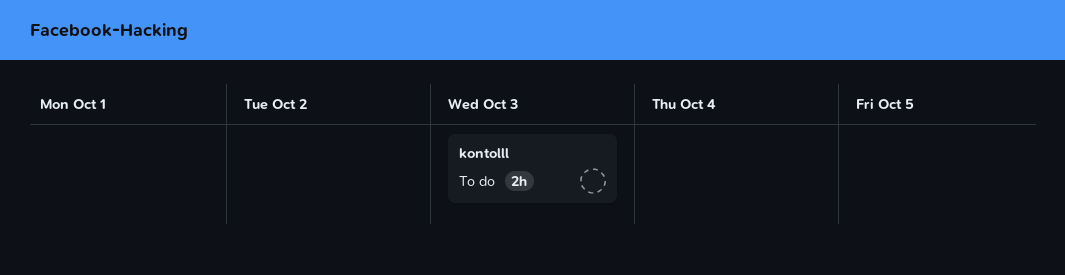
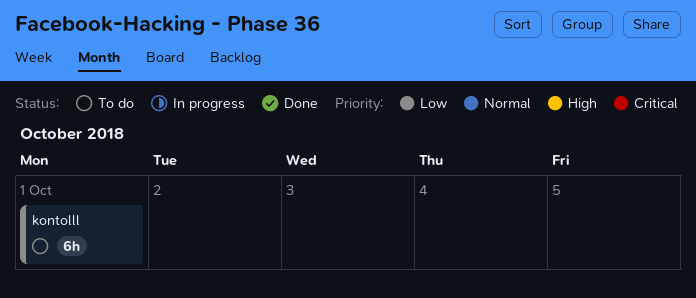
kontolll, estimate: 2h -> 6h
kontolll, due: Oct 3 -> Oct 1

